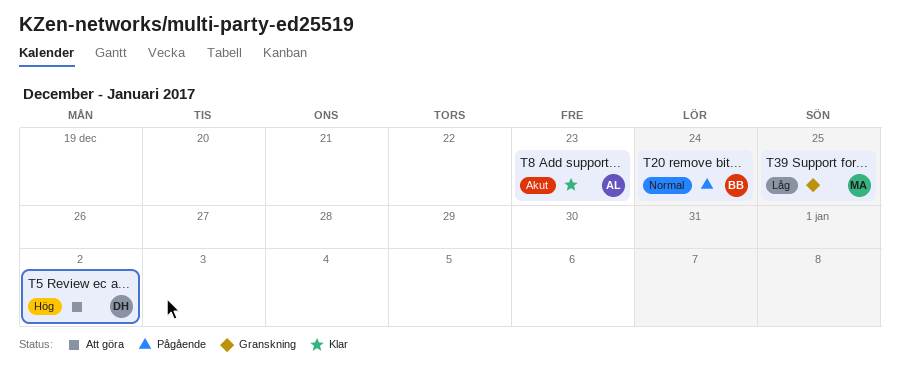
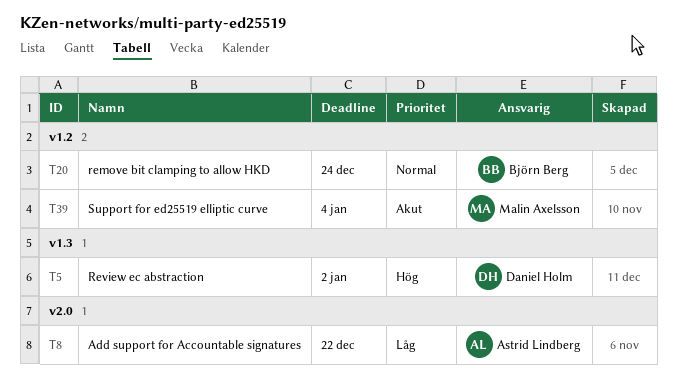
T8, priority: Akut -> Låg
T8, due: Dec 23 -> Dec 22
T39, priority: Låg -> Akut
T39, due: Dec 25 -> Jan 4

